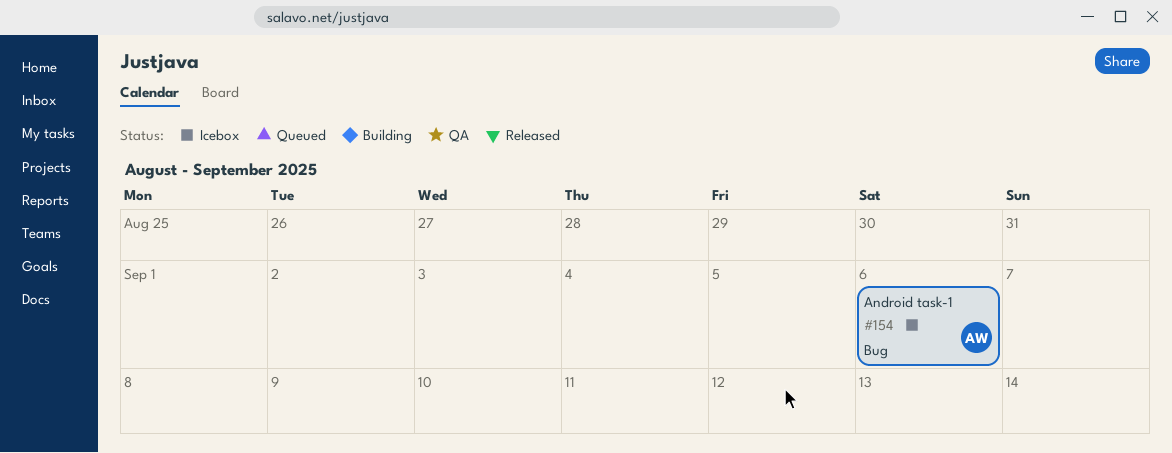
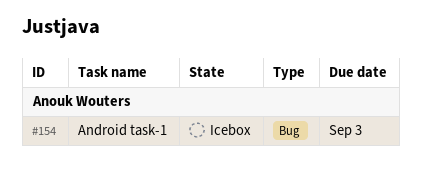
#154, due: Sep 6 -> Sep 3

